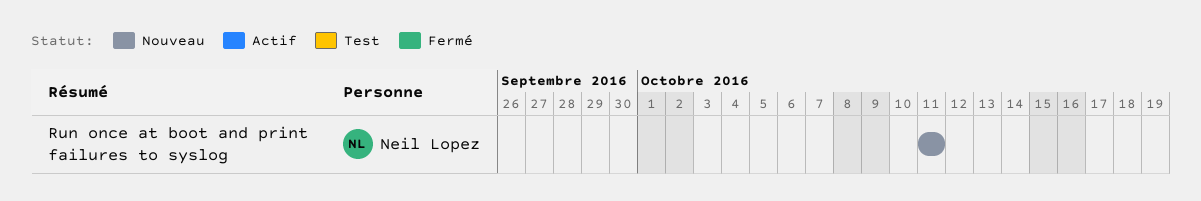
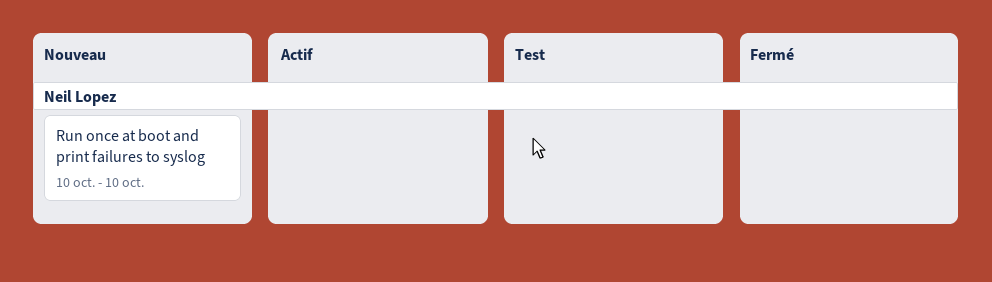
Run once at boot and print failures to syslog, start: Oct 11 -> Oct 10
Run once at boot and print failures to syslog, due: Oct 11 -> Oct 10

